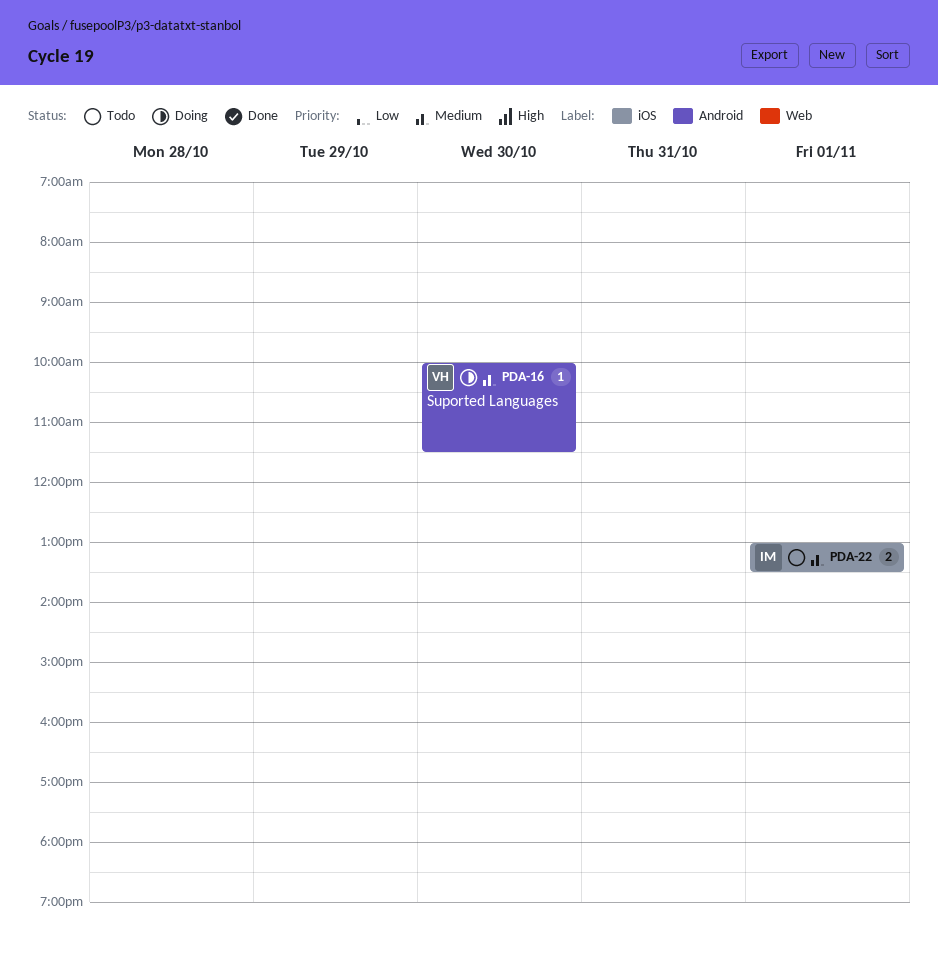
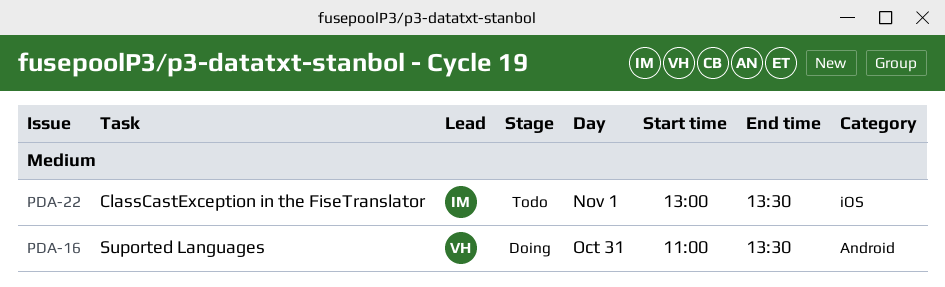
PDA-16, day: Oct 30 -> Oct 31
PDA-16, begins: 10:00 -> 11:00
PDA-16, ends: 11:30 -> 13:30

